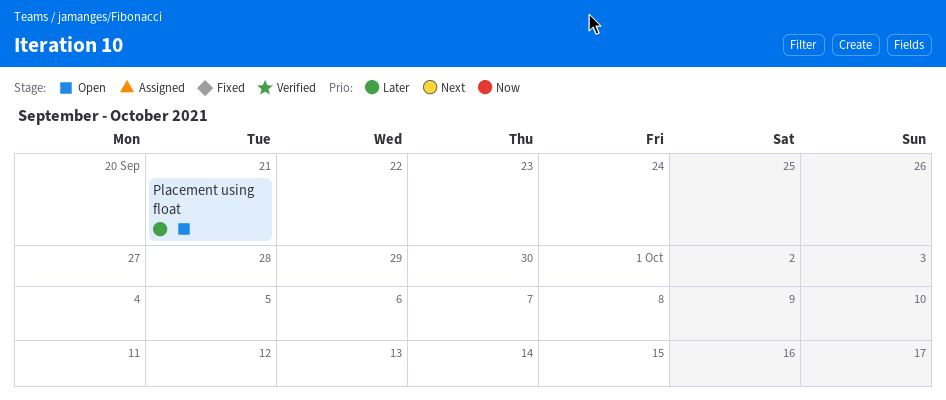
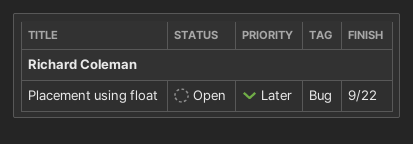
Placement using float, due: Sep 21 -> Sep 22

